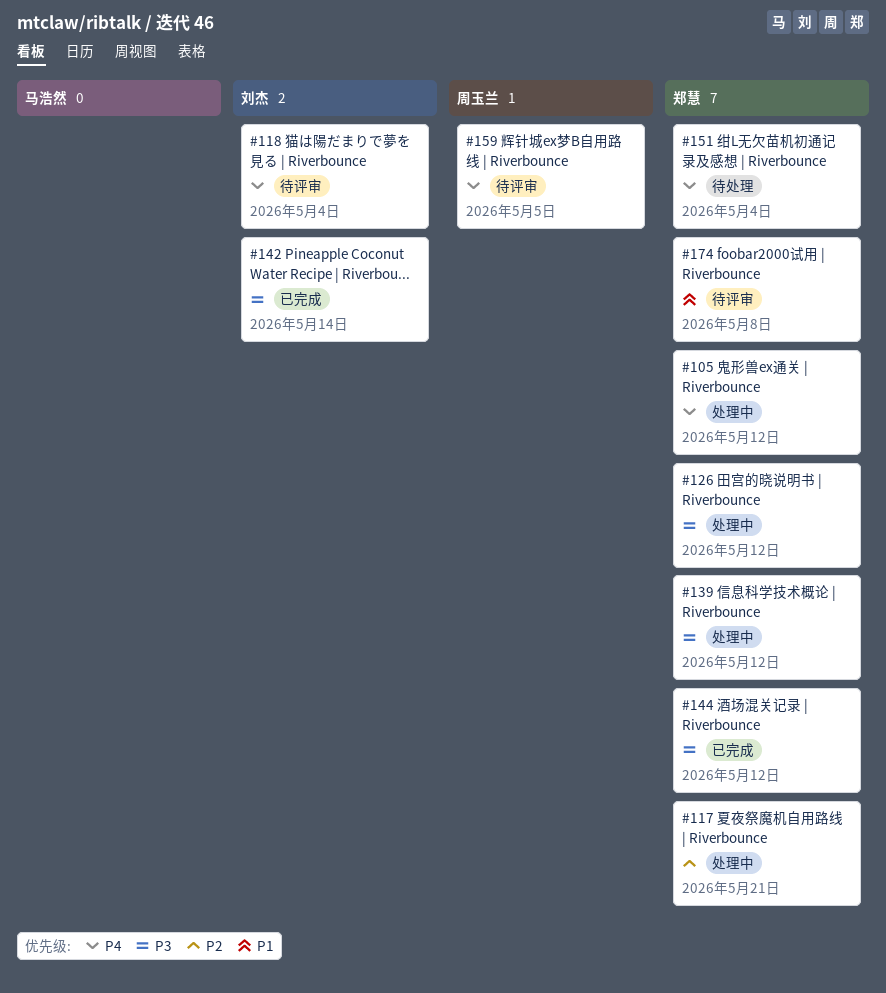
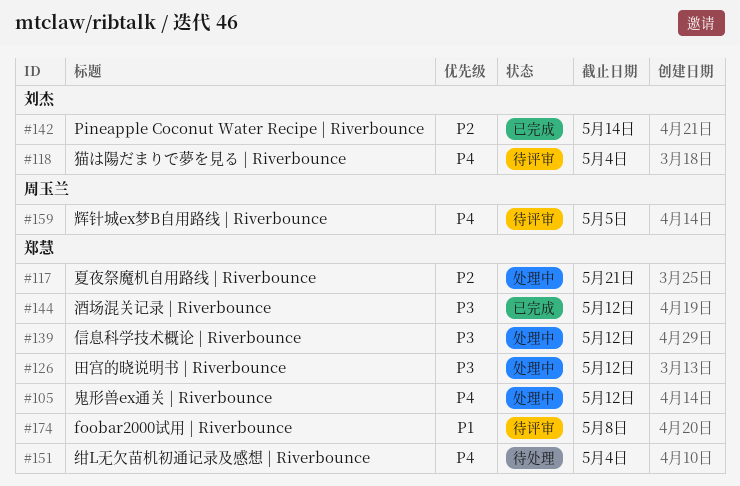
#142, priority: P3 -> P2

